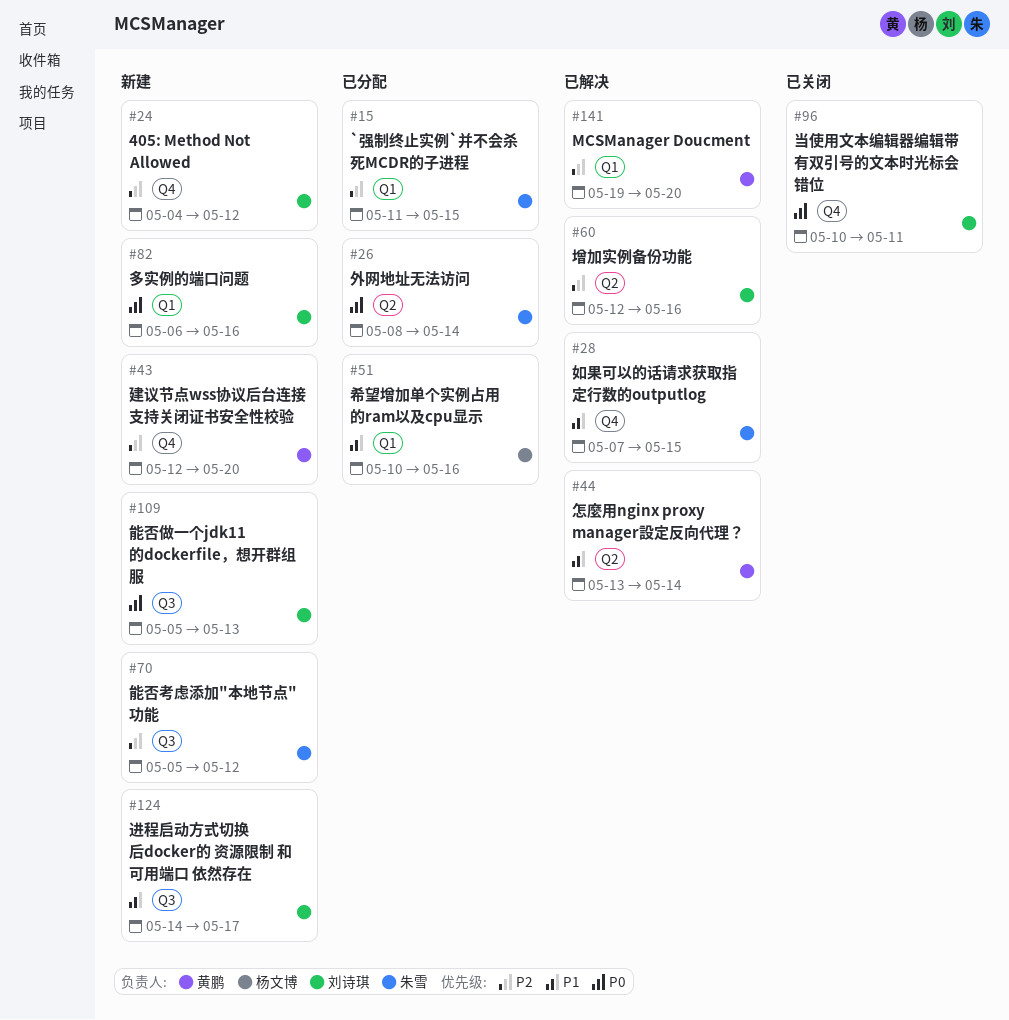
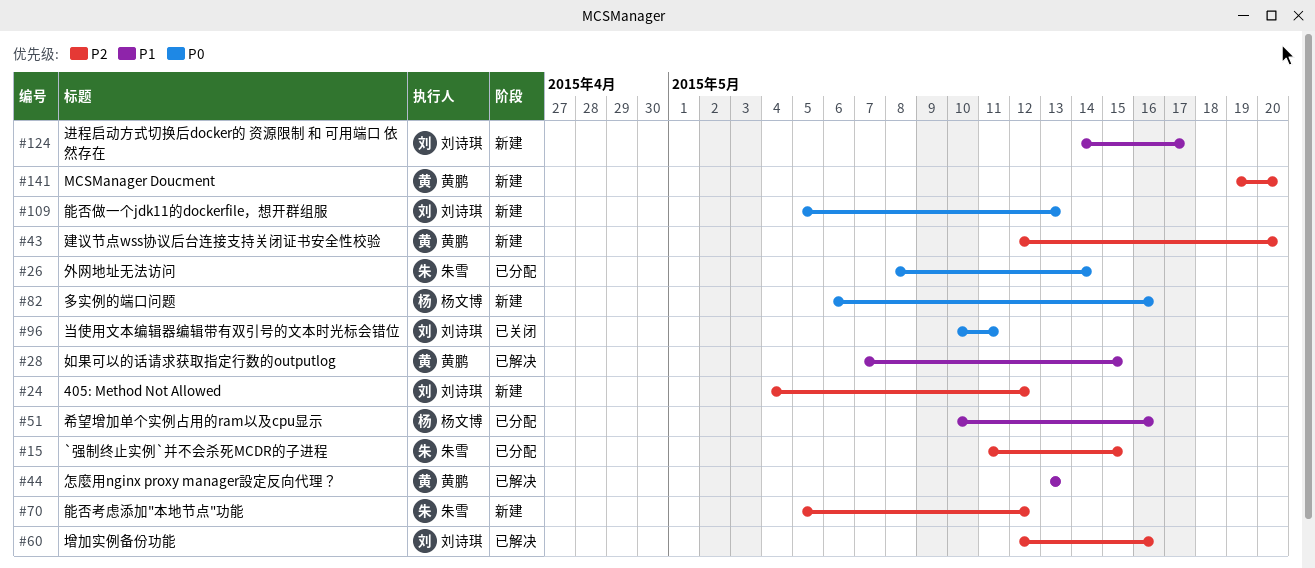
#28, owner: 朱雪 -> 黄鹏
#44, due: May 14 -> May 13
#82, owner: 刘诗琪 -> 杨文博
#141, status: 已解决 -> 新建

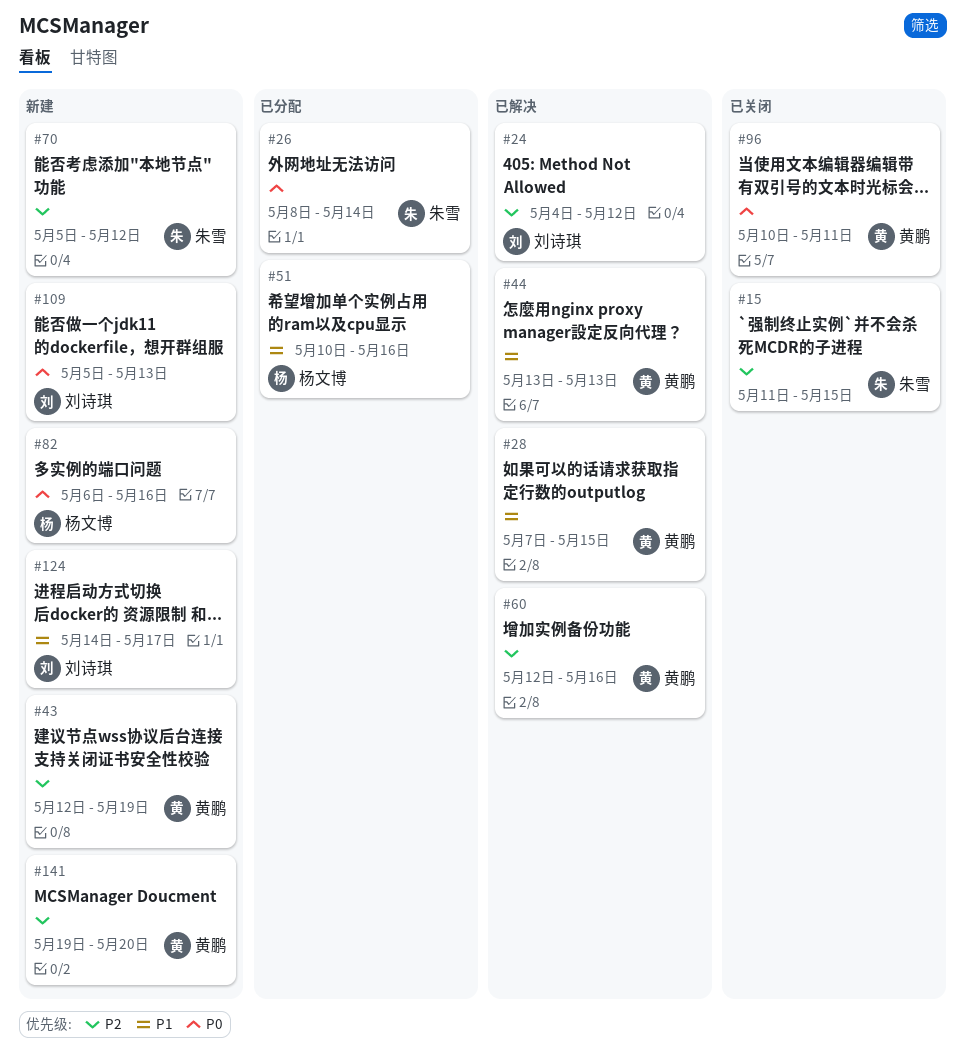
#15, status: 已分配 -> 已关闭
#24, status: 新建 -> 已解决
#43, due: May 20 -> May 19
#60, owner: 刘诗琪 -> 黄鹏
#96, owner: 刘诗琪 -> 黄鹏

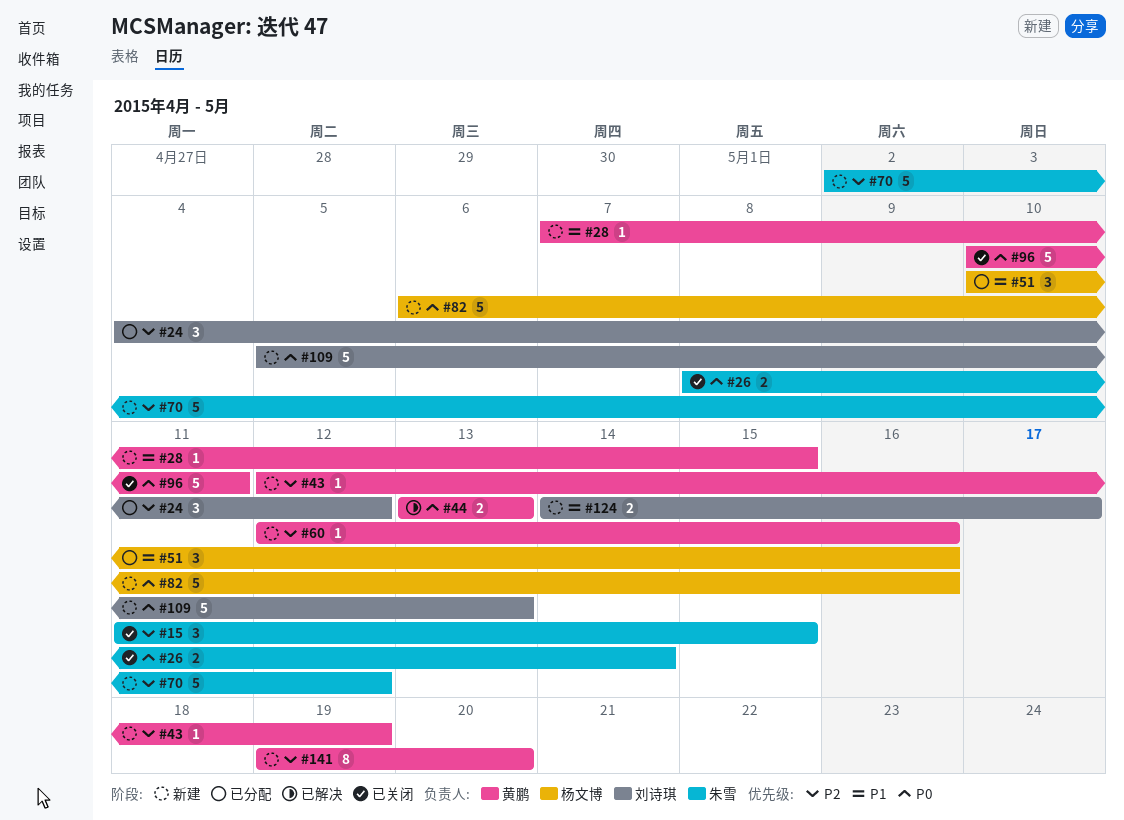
#24, status: 已解决 -> 已分配
#26, status: 已分配 -> 已关闭
#28, status: 已解决 -> 新建
#44, priority: P1 -> P0
#60, status: 已解决 -> 新建
#70, start: May 5 -> May 2

